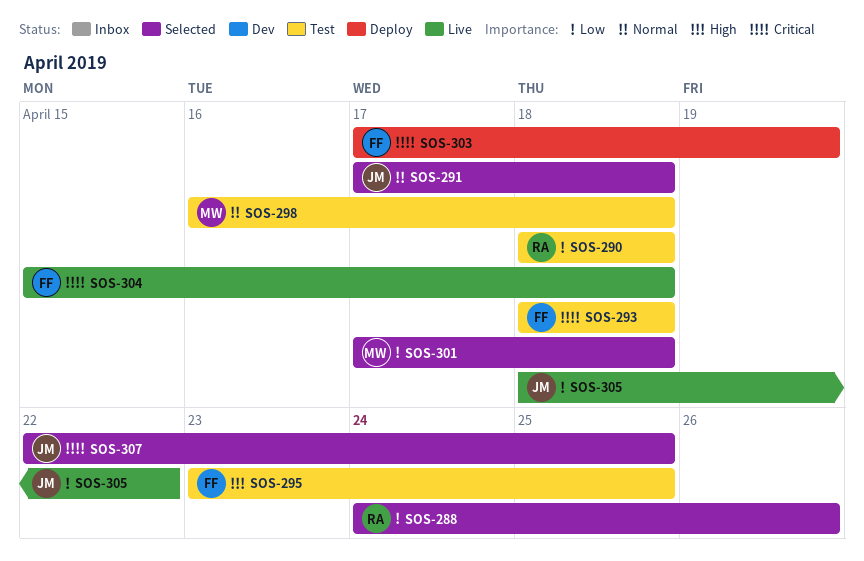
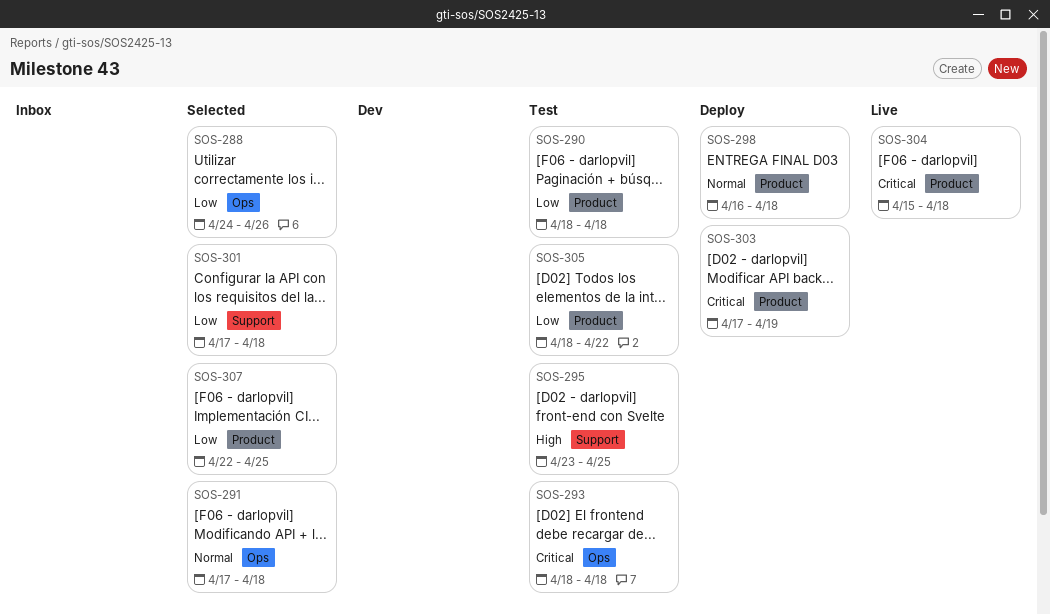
SOS-298, status: Test -> Deploy
SOS-305, status: Live -> Test
SOS-307, priority: Critical -> Low

